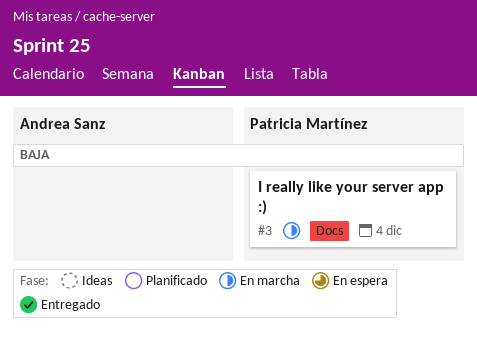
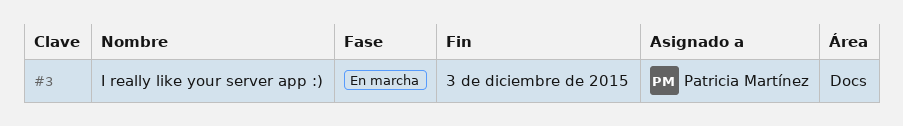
#3, due: Dec 4 -> Dec 3

